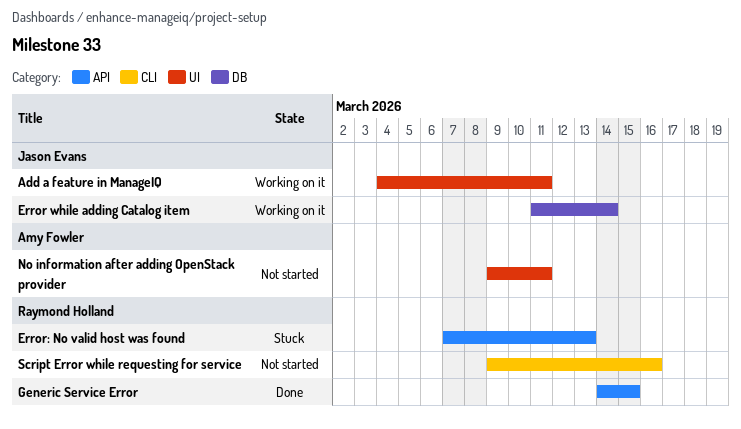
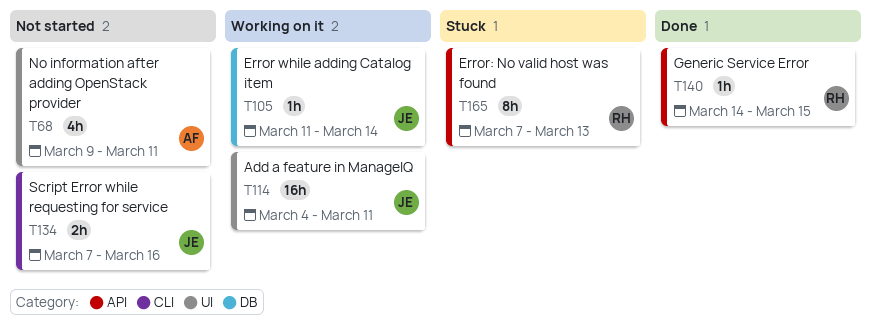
Script Error while requesting for service, owner: Raymond Holland -> Jason Evans
Script Error while requesting for service, start: Mar 9 -> Mar 7

